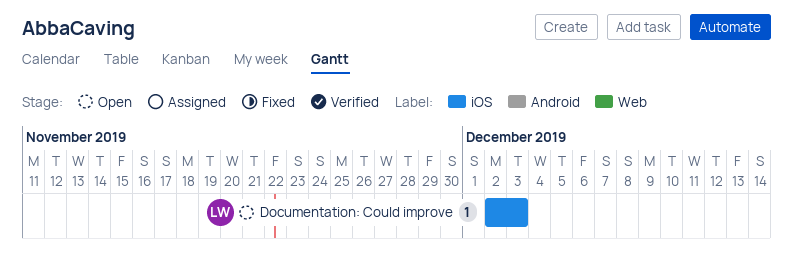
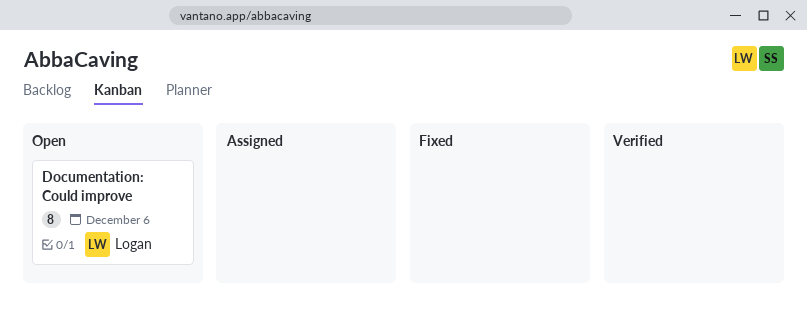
Documentation: Could improve, estimate: 1 -> 8
Documentation: Could improve, due: Dec 3 -> Dec 6

